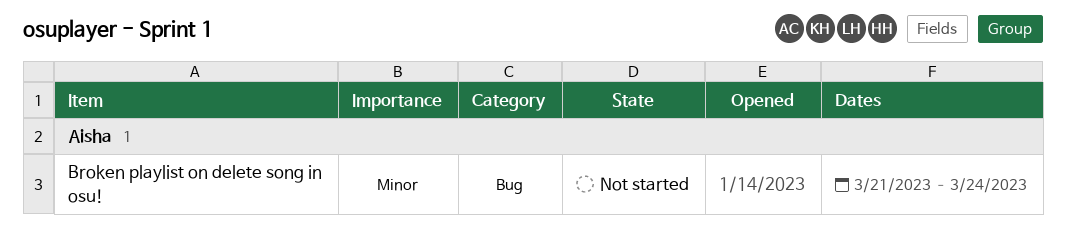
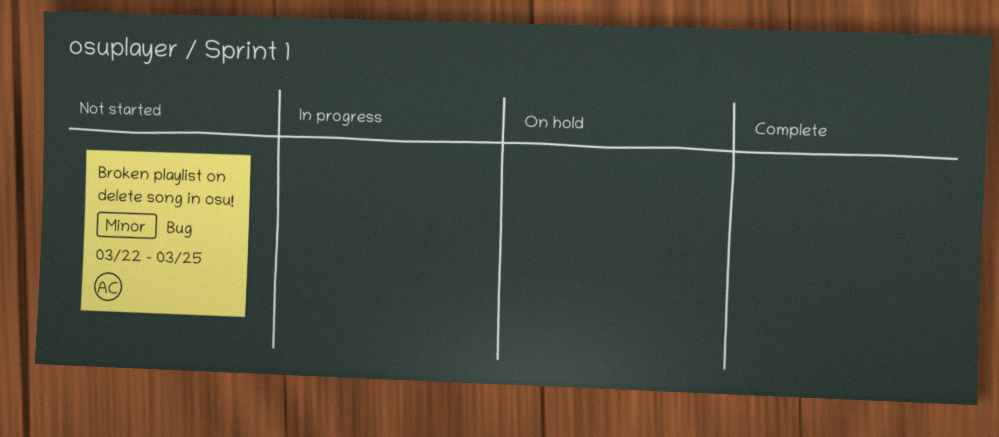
Broken playlist on delete song in osu!, start: Mar 21 -> Mar 22
Broken playlist on delete song in osu!, due: Mar 24 -> Mar 25

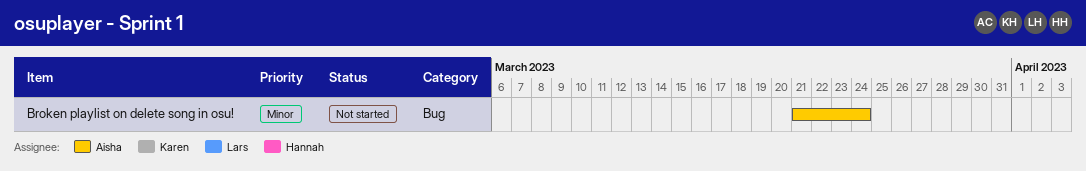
Broken playlist on delete song in osu!, start: Mar 22 -> Mar 21
Broken playlist on delete song in osu!, due: Mar 25 -> Mar 24

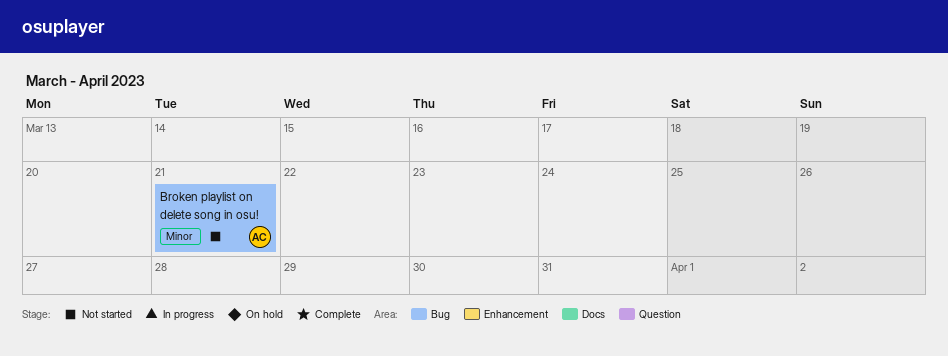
Broken playlist on delete song in osu!, due: Mar 24 -> Mar 21

